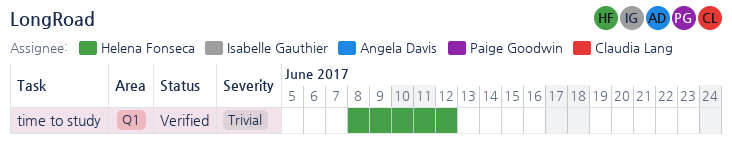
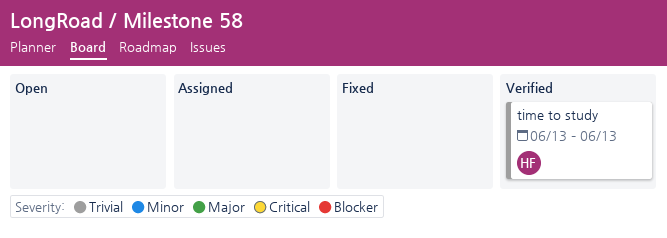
time to study, start: Jun 8 -> Jun 13
time to study, due: Jun 12 -> Jun 13

